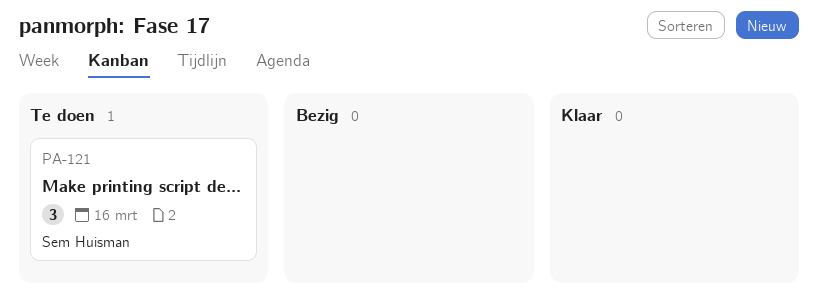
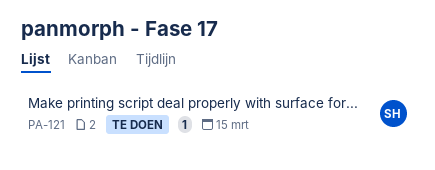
PA-121, estimate: 3 -> 1
PA-121, due: Mar 16 -> Mar 15

